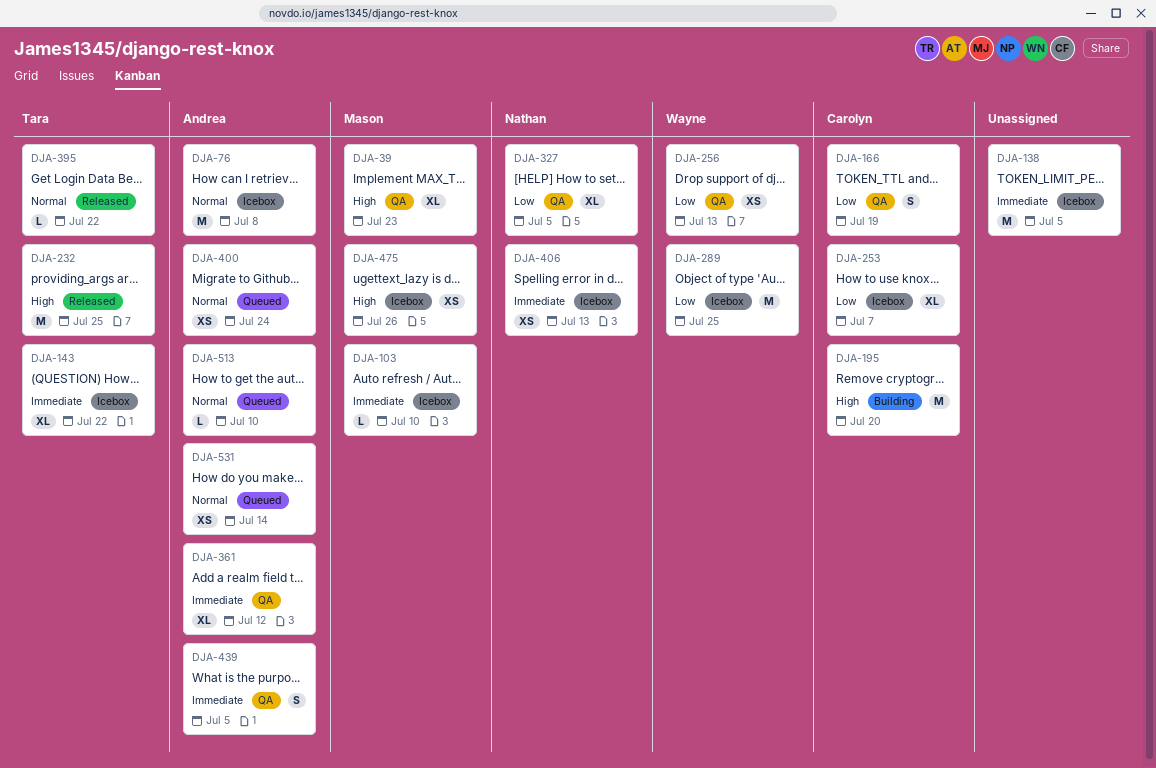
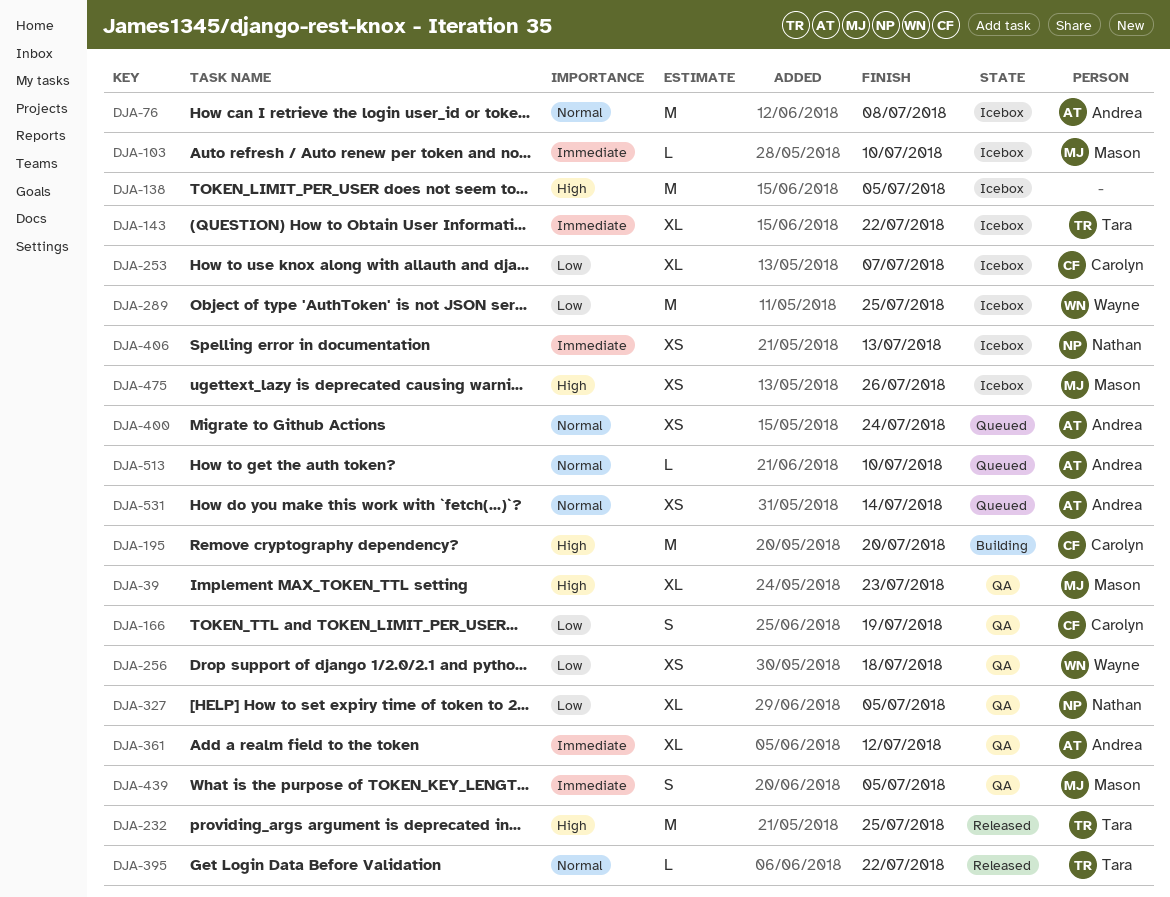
DJA-138, priority: Immediate -> High
DJA-256, due: Jul 13 -> Jul 18
DJA-439, owner: Andrea -> Mason

